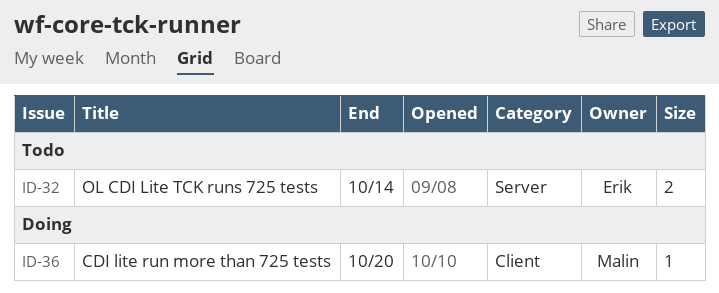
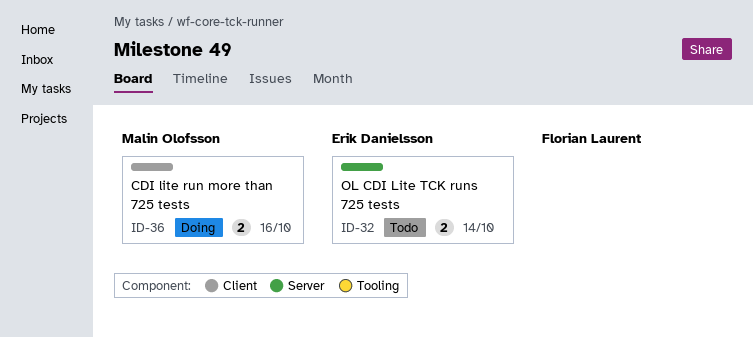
ID-36, estimate: 1 -> 2
ID-36, due: Oct 20 -> Oct 16

